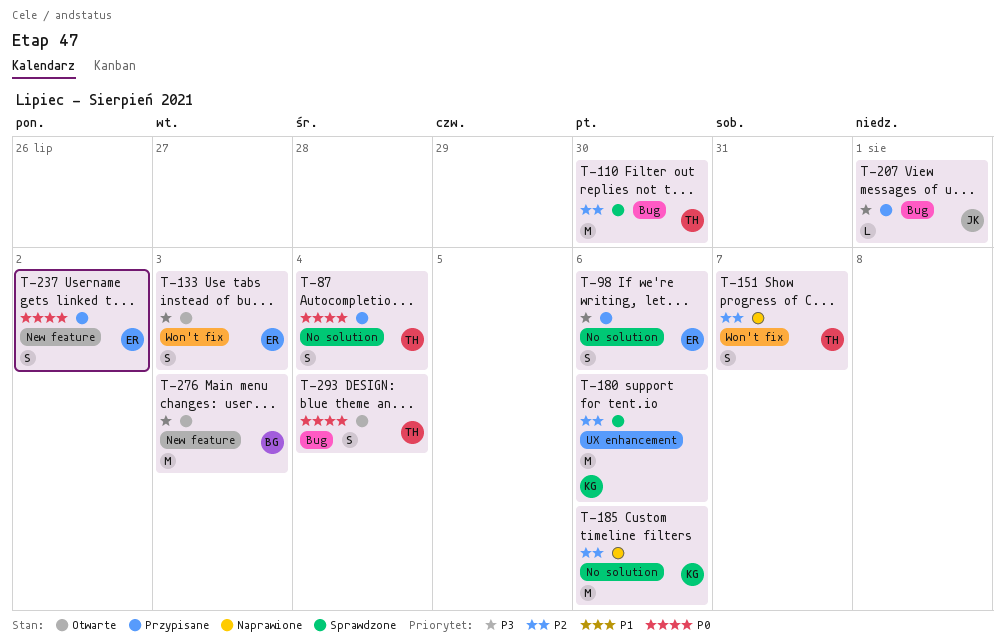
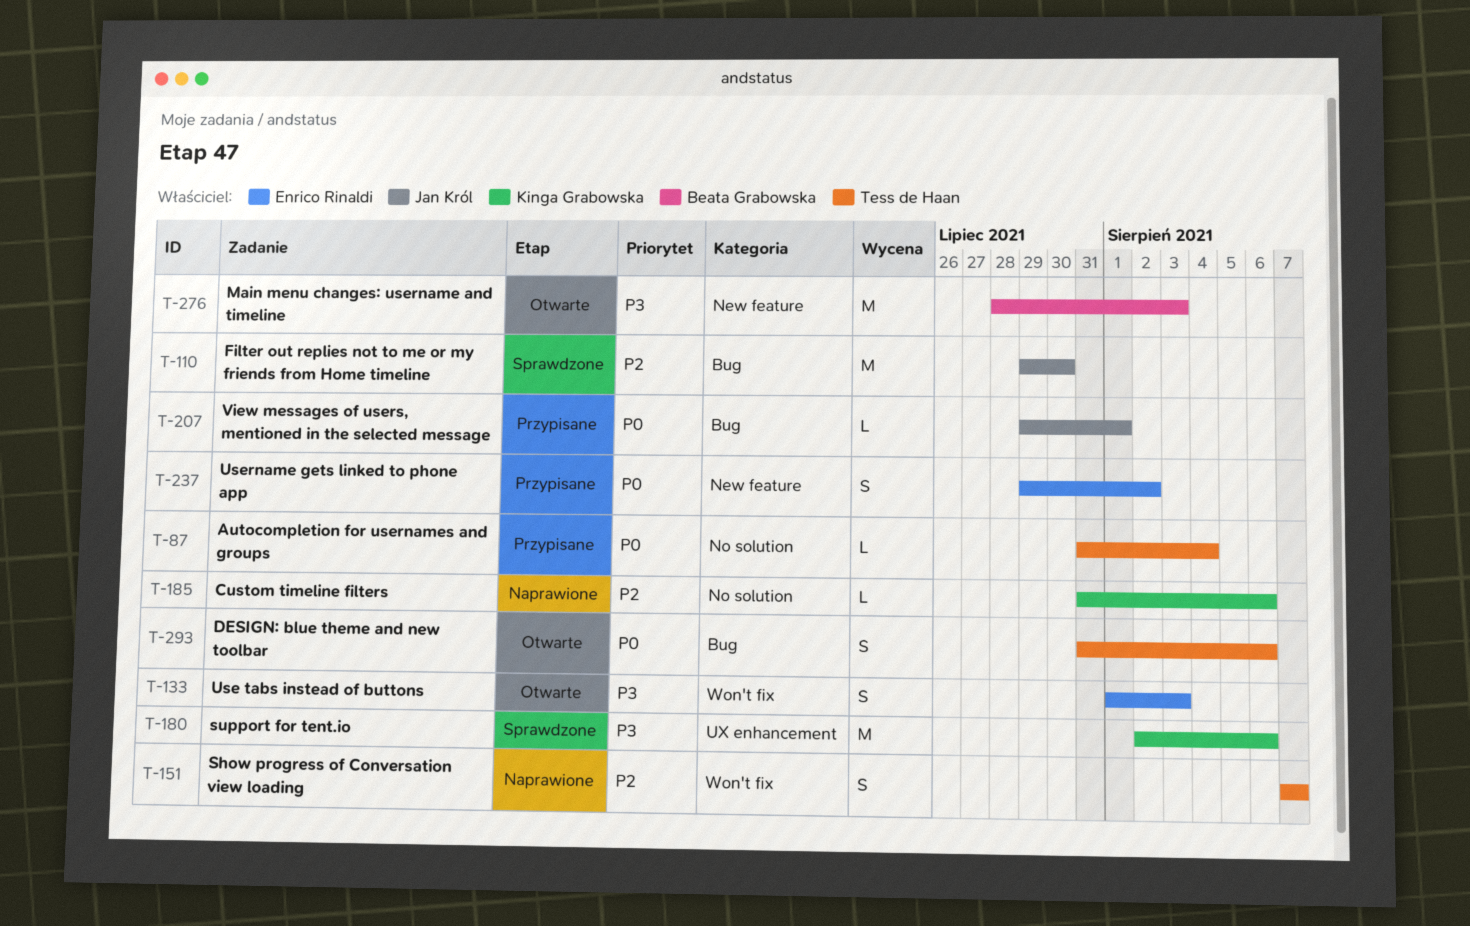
T-87, estimate: S -> L
T-98: present -> none
T-110, owner: Tess de Haan -> Jan Król
T-180, priority: P2 -> P3
T-185, estimate: M -> L
T-207, priority: P3 -> P0
T-293, due: Aug 4 -> Aug 6

